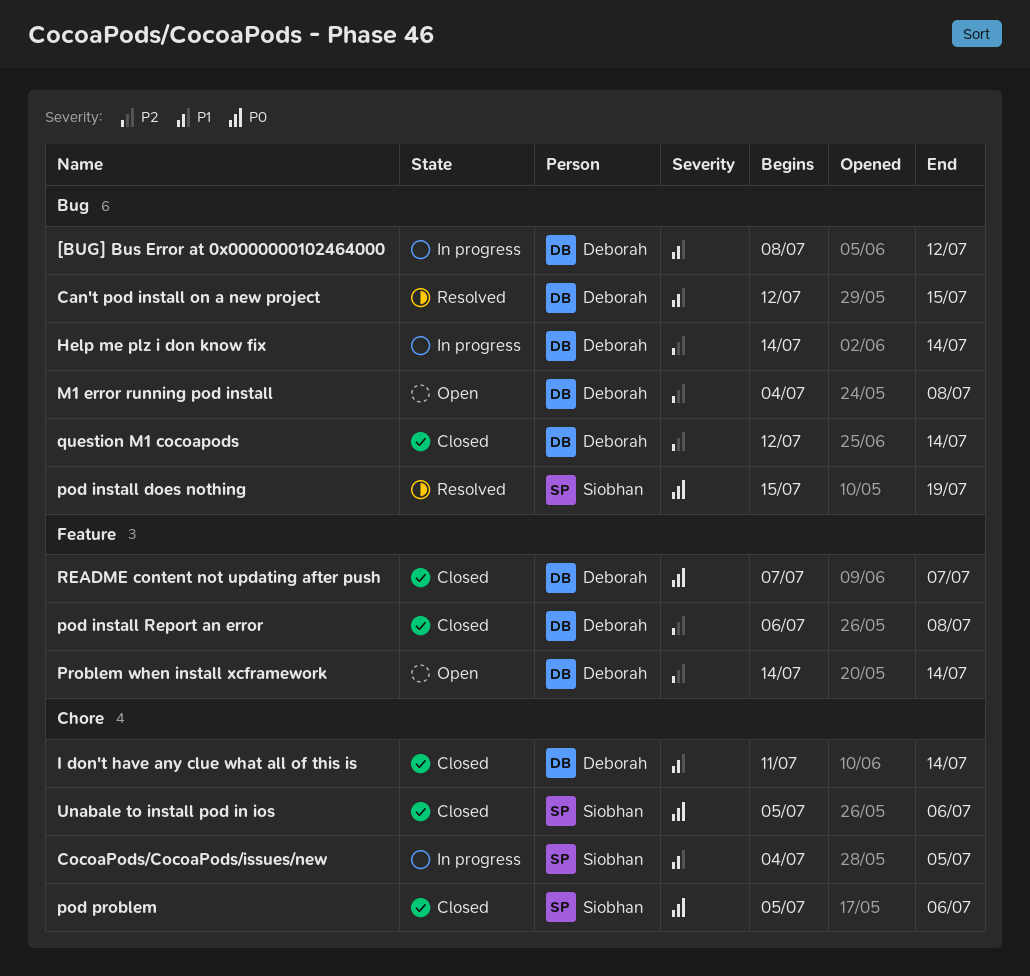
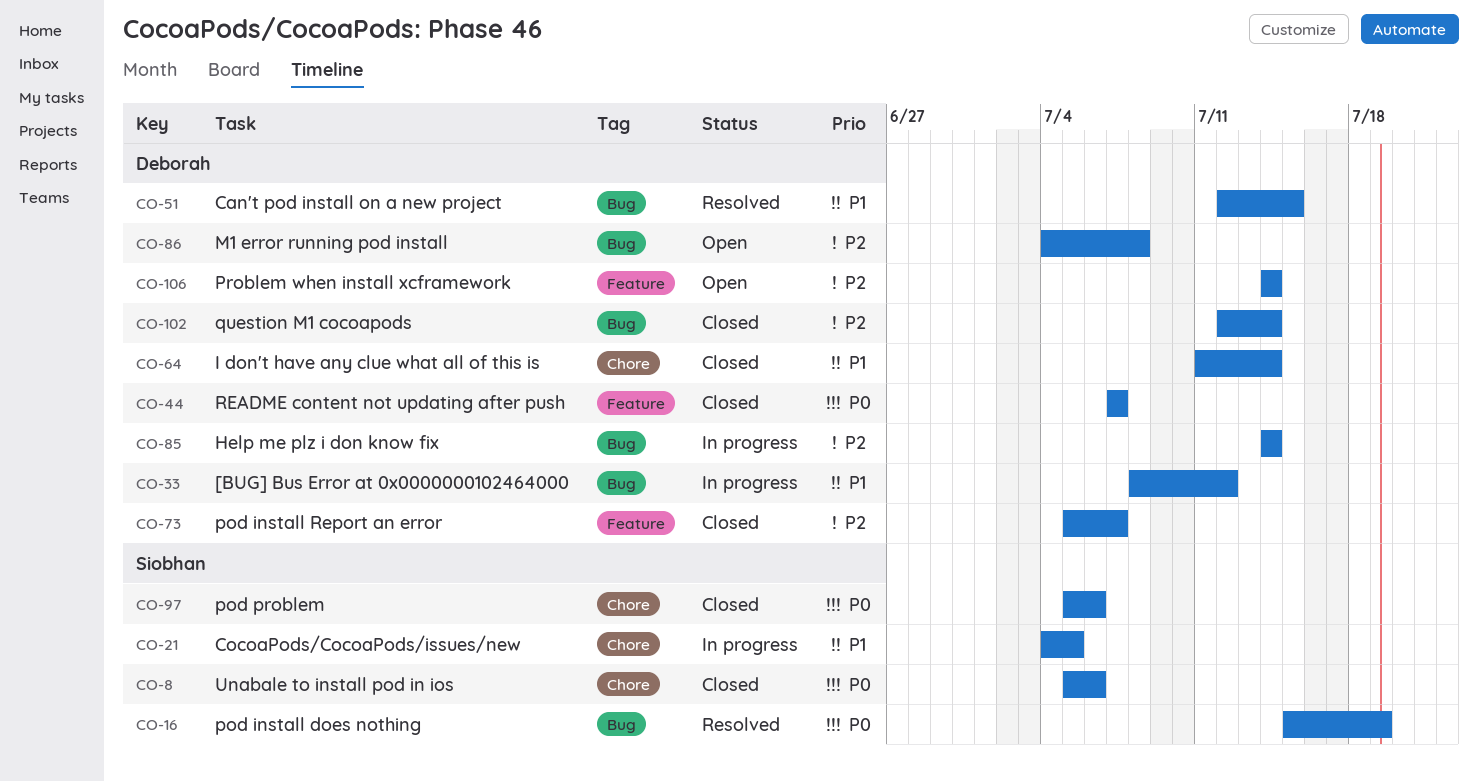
pod install Report an error, start: Jul 6 -> Jul 5
pod install Report an error, due: Jul 8 -> Jul 7

